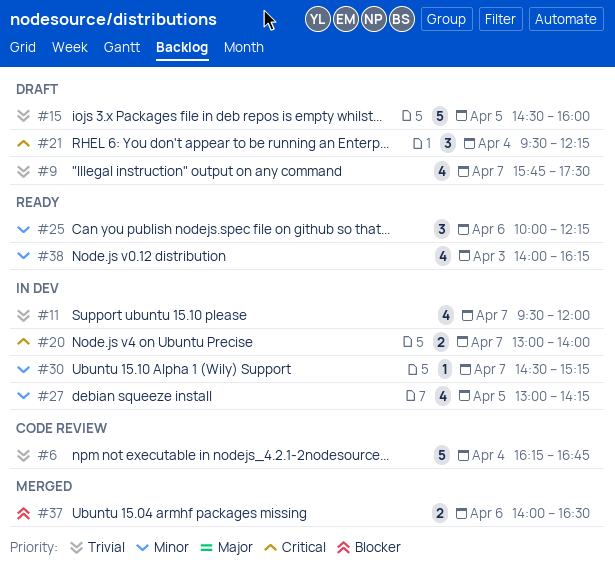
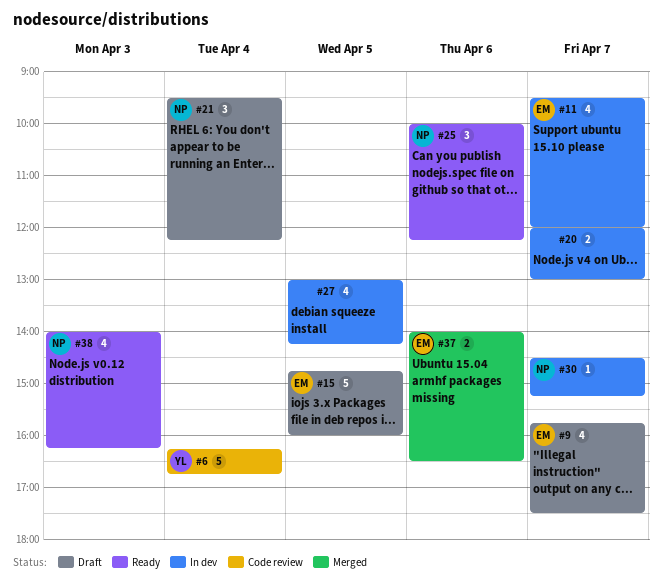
#15, begins: 14:30 -> 14:45
#20, begins: 13:00 -> 12:00
#20, ends: 14:00 -> 13:00

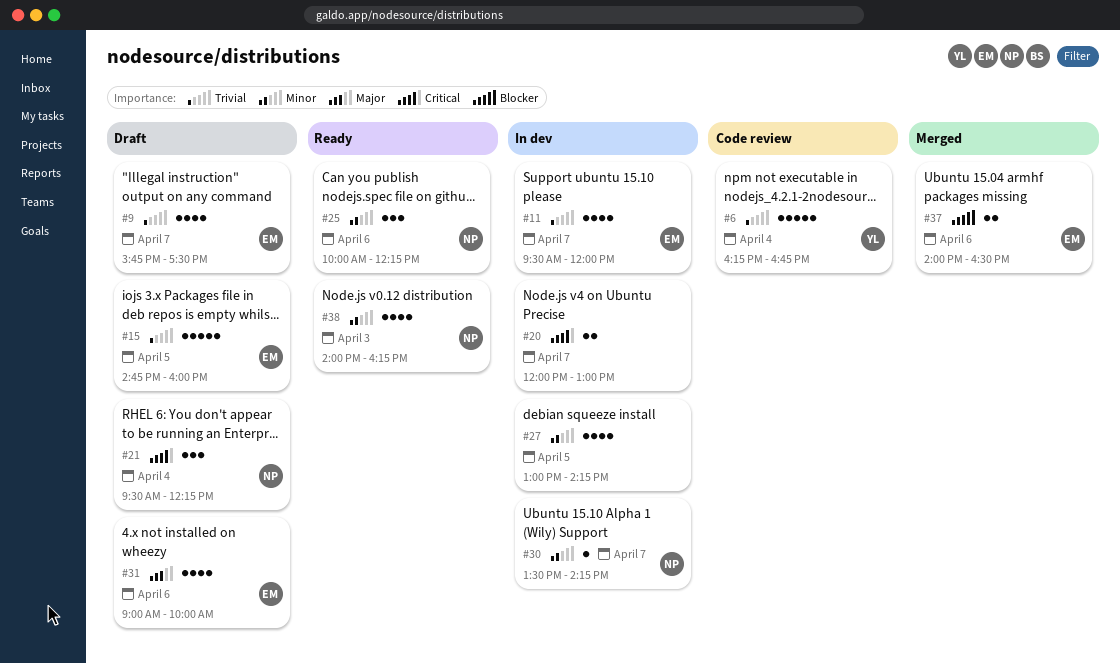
#30, begins: 14:30 -> 13:30
#30, ends: 15:15 -> 14:15
#31: none -> present

